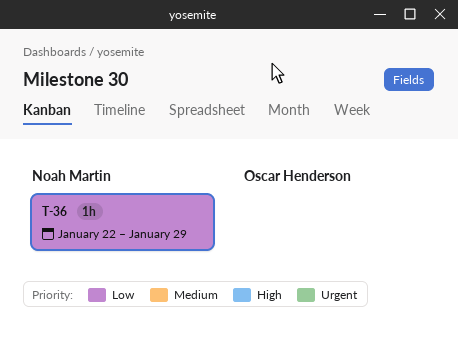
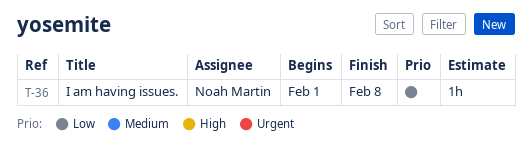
T-36, start: Jan 22 -> Feb 1
T-36, due: Jan 29 -> Feb 8

